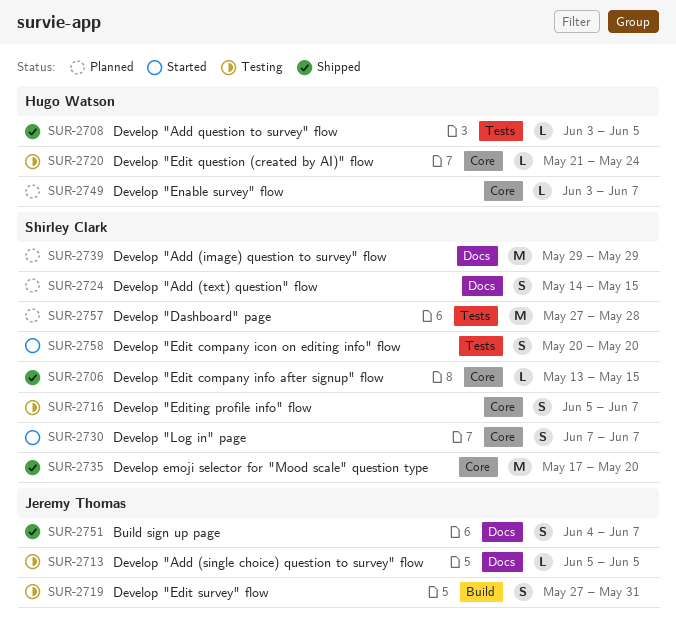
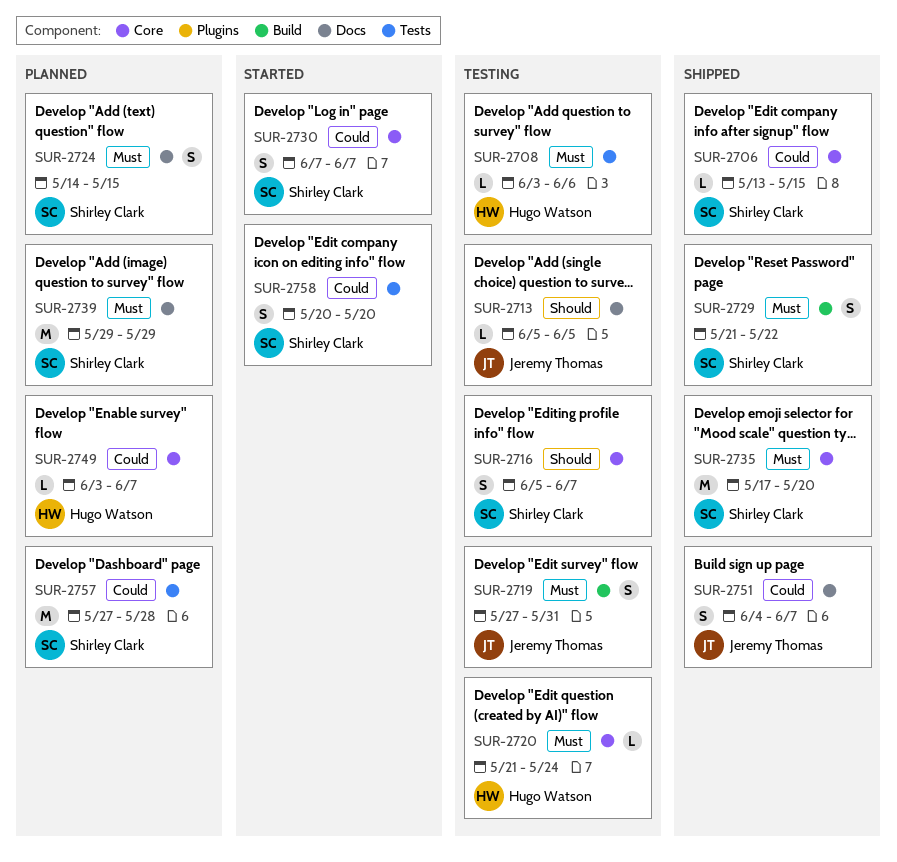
SUR-2708, status: Shipped -> Testing
SUR-2708, due: Jun 5 -> Jun 6
SUR-2729: none -> present

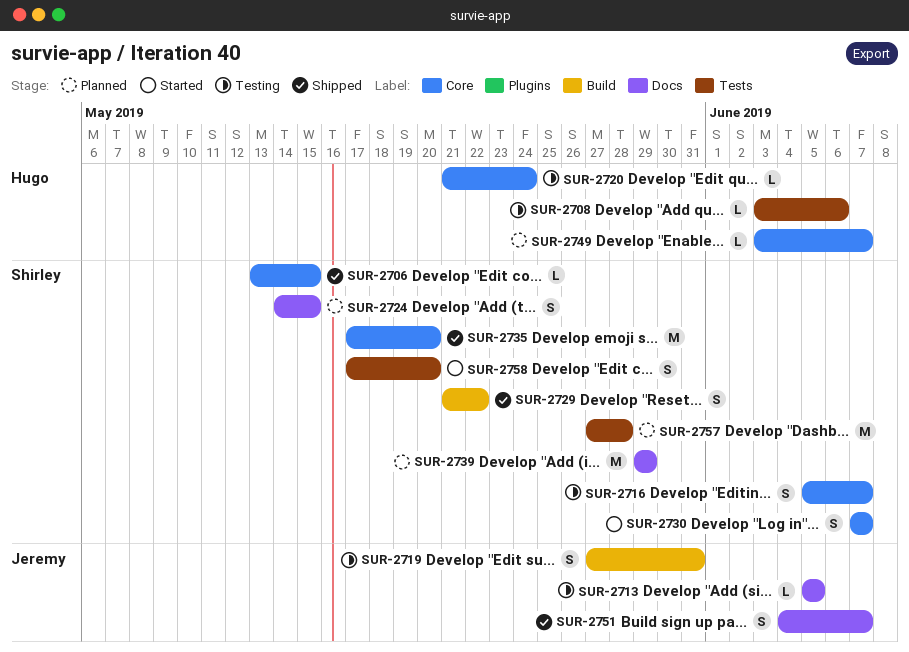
SUR-2758, start: May 20 -> May 17

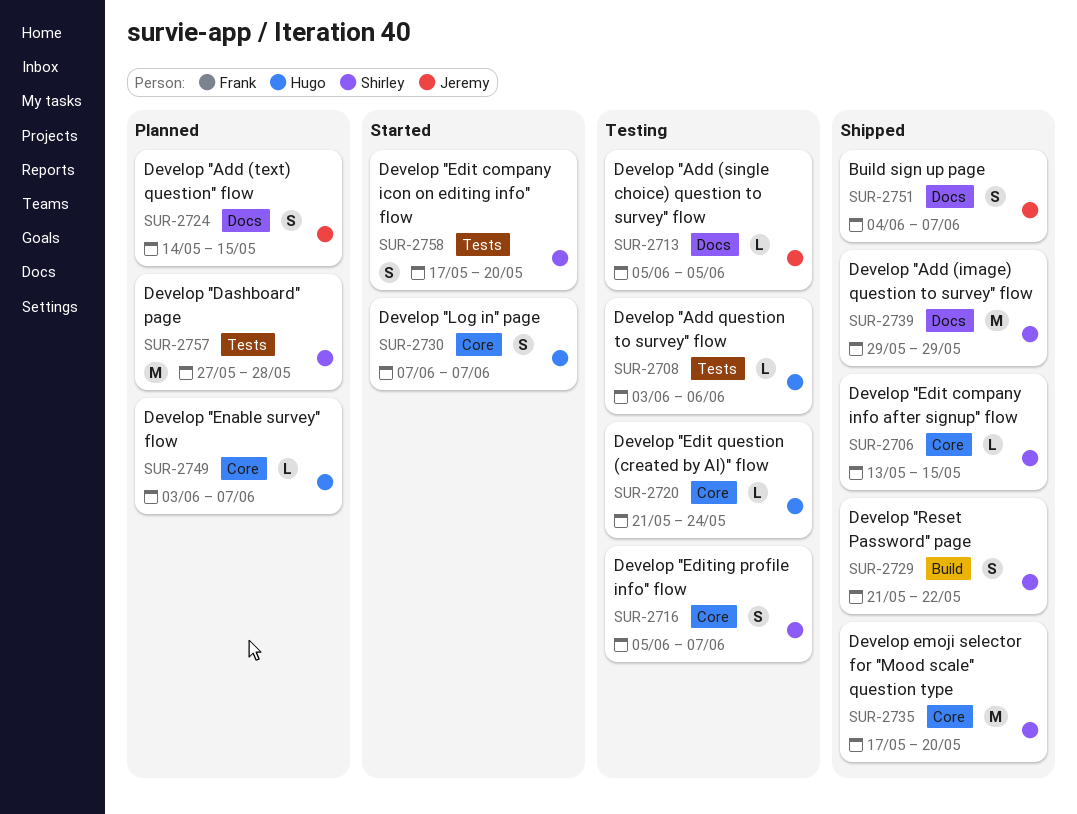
SUR-2719: present -> none
SUR-2724, owner: Shirley -> Jeremy
SUR-2730, owner: Shirley -> Hugo
SUR-2739, status: Planned -> Shipped

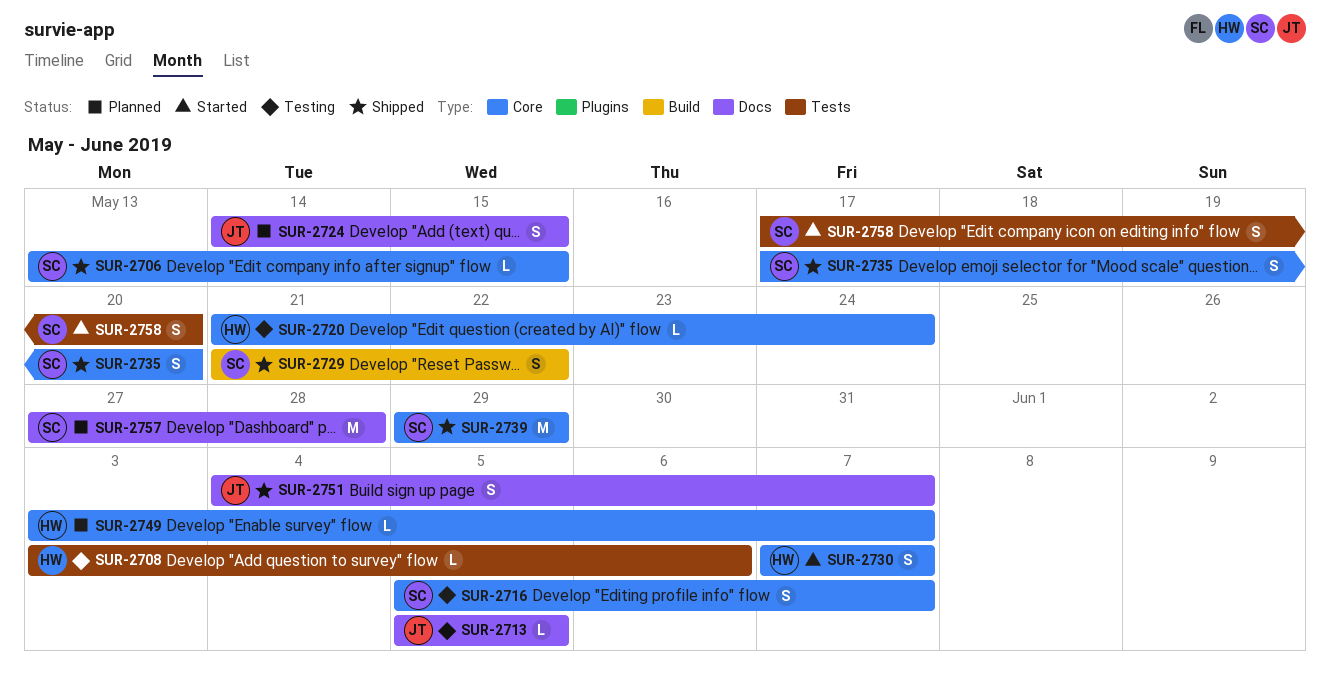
SUR-2735, estimate: M -> S
SUR-2739, label: Docs -> Core
SUR-2757, label: Tests -> Docs

